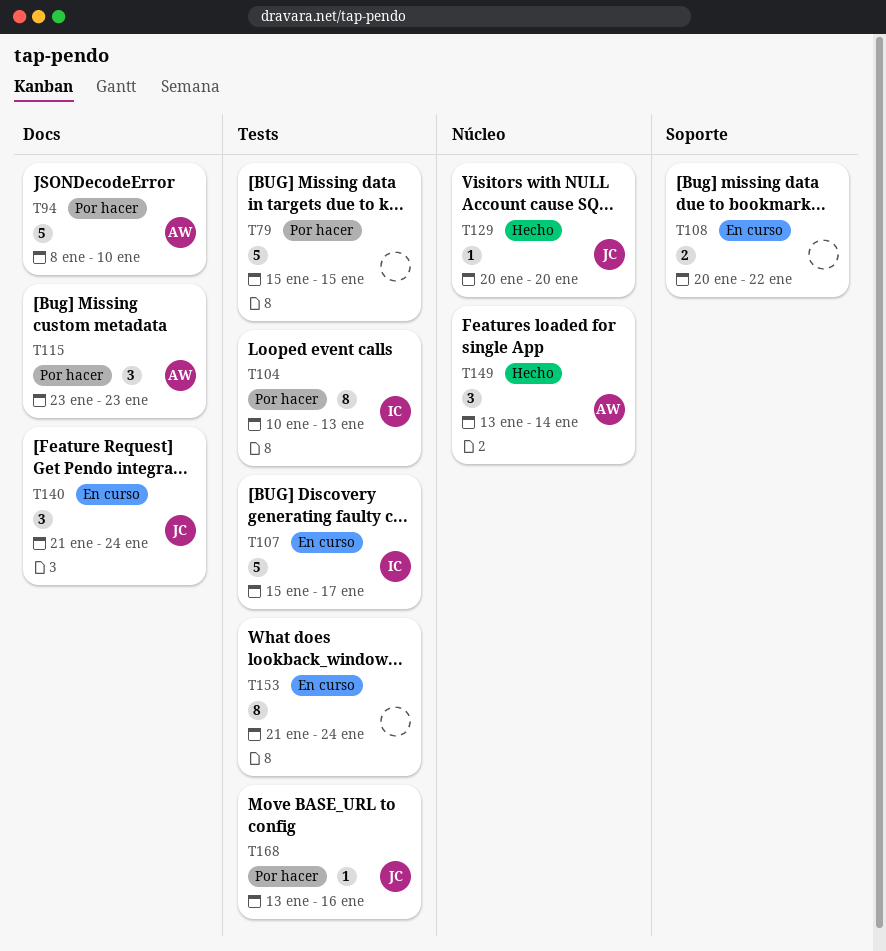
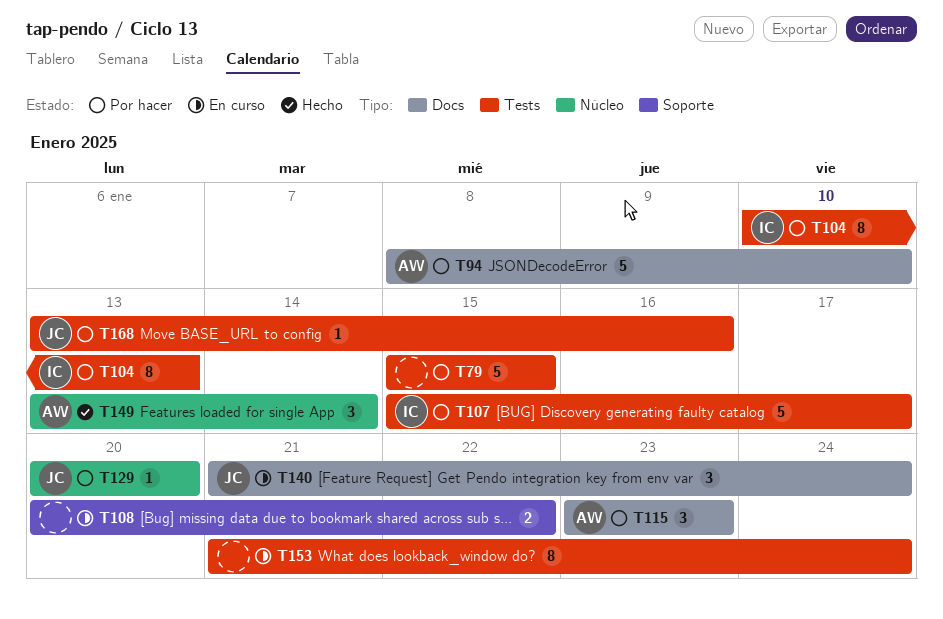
T107, status: En curso -> Por hacer
T129, status: Hecho -> Por hacer

